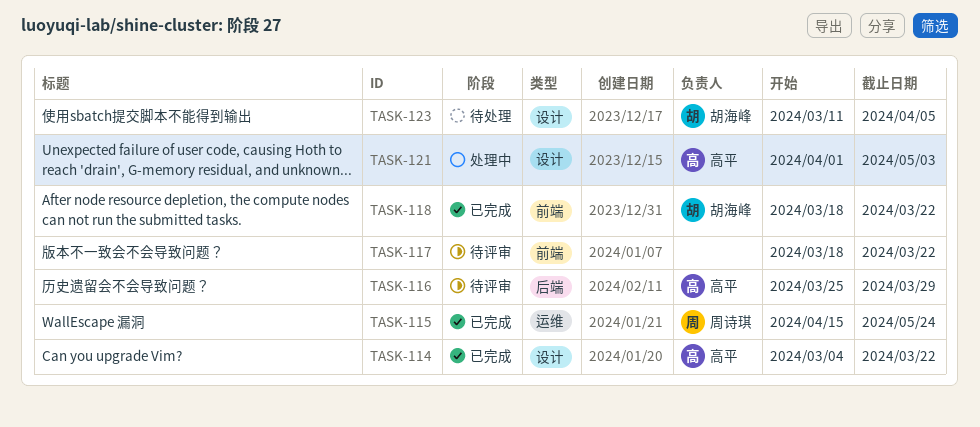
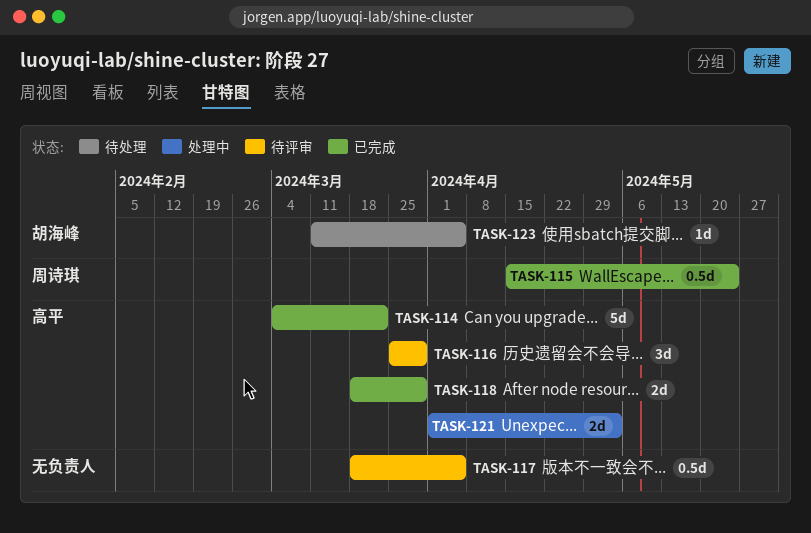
TASK-117, due: Mar 22 -> Apr 5
TASK-118, owner: 胡海峰 -> 高平
TASK-118, due: Mar 22 -> Mar 29

